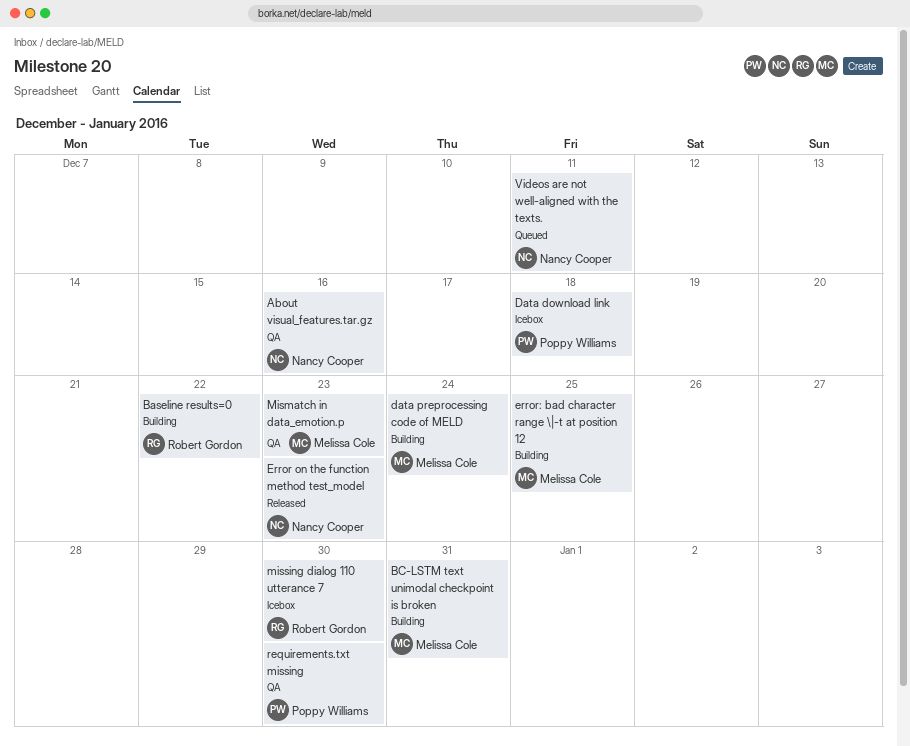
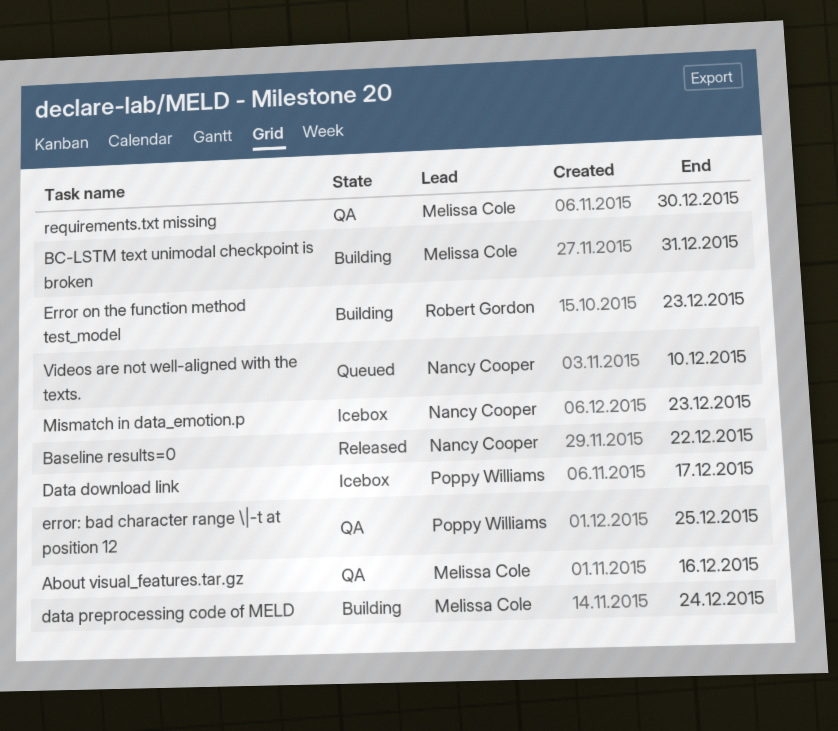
About visual_features.tar.gz, owner: Nancy Cooper -> Melissa Cole
Baseline results=0, status: Building -> Released
Baseline results=0, owner: Robert Gordon -> Nancy Cooper
Data download link, due: Dec 18 -> Dec 17
Error on the function method test_model, status: Released -> Building
Error on the function method test_model, owner: Nancy Cooper -> Robert Gordon
error: bad character range \|-t at position 12, status: Building -> QA
error: bad character range \|-t at position 12, owner: Melissa Cole -> Poppy Williams
Mismatch in data_emotion.p, status: QA -> Icebox
Mismatch in data_emotion.p, owner: Melissa Cole -> Nancy Cooper
missing dialog 110 utterance 7: present -> none
requirements.txt missing, owner: Poppy Williams -> Melissa Cole
Videos are not well-aligned with the texts., due: Dec 11 -> Dec 10

